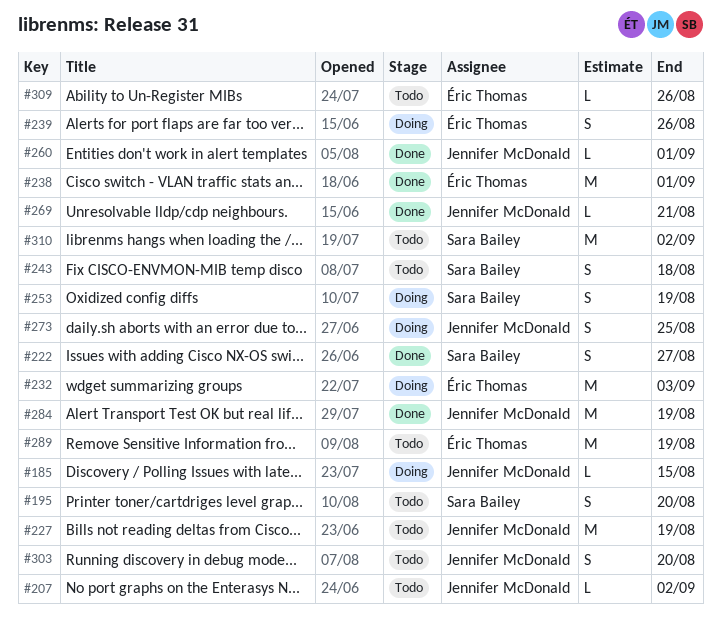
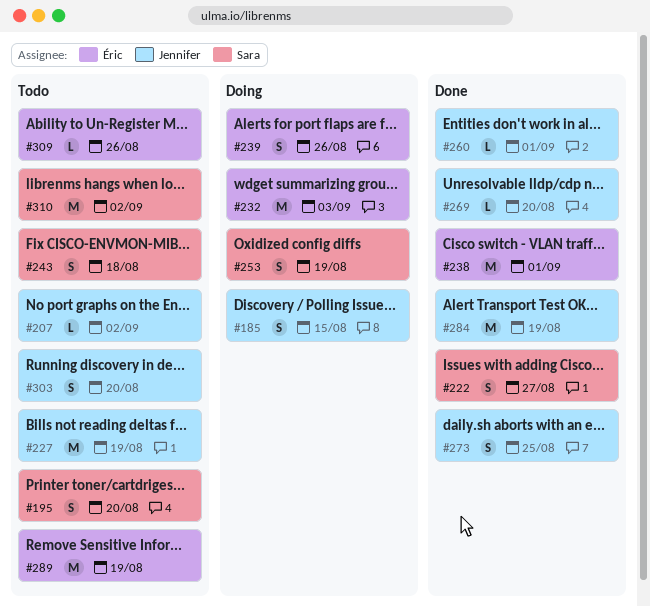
#185, estimate: L -> S
#269, due: Aug 21 -> Aug 20
#273, status: Doing -> Done

